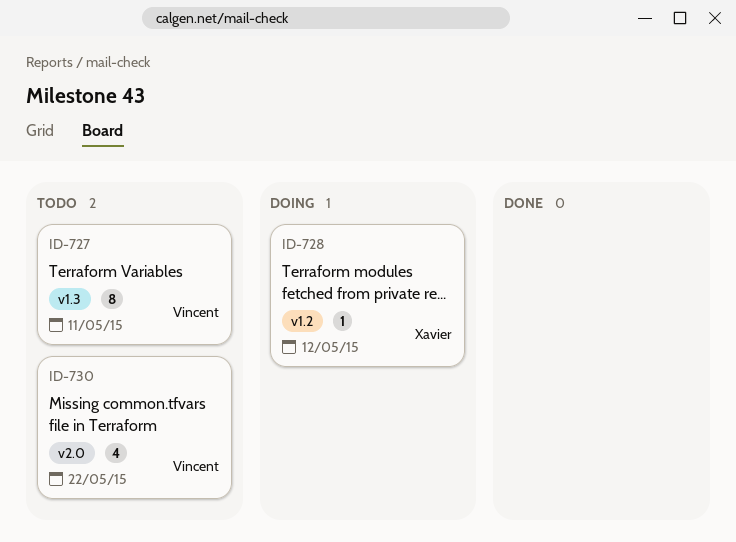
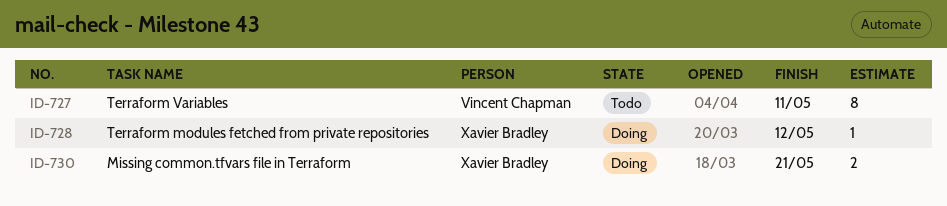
ID-730, status: Todo -> Doing
ID-730, owner: Vincent Chapman -> Xavier Bradley
ID-730, estimate: 4 -> 2
ID-730, due: May 22 -> May 21

